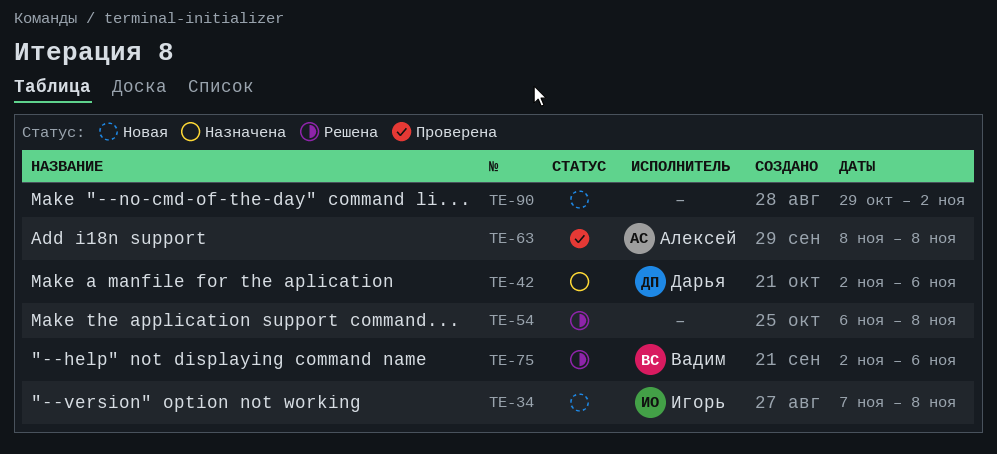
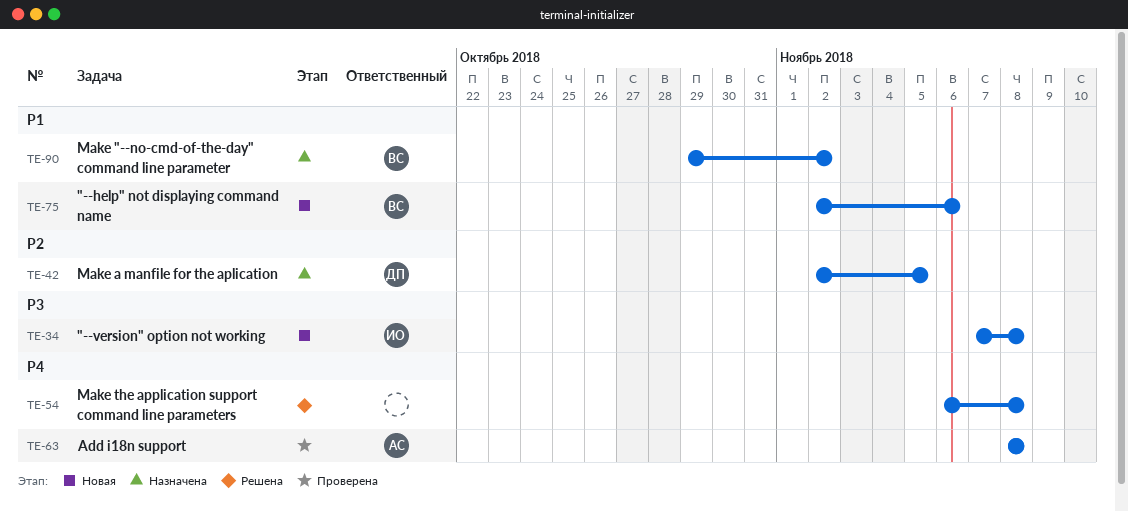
TE-42, due: Nov 6 -> Nov 5
TE-75, status: Решена -> Новая
TE-90, status: Новая -> Назначена
TE-90, owner: none -> Вадим

